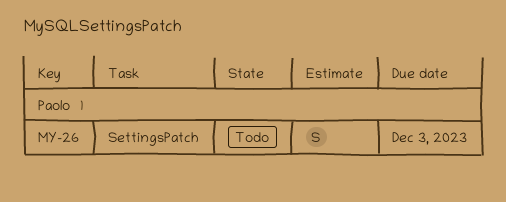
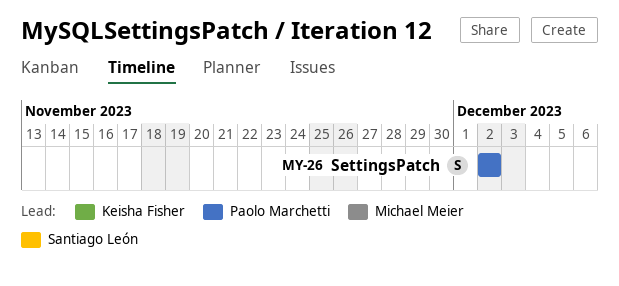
MY-26, due: Dec 3 -> Dec 2

